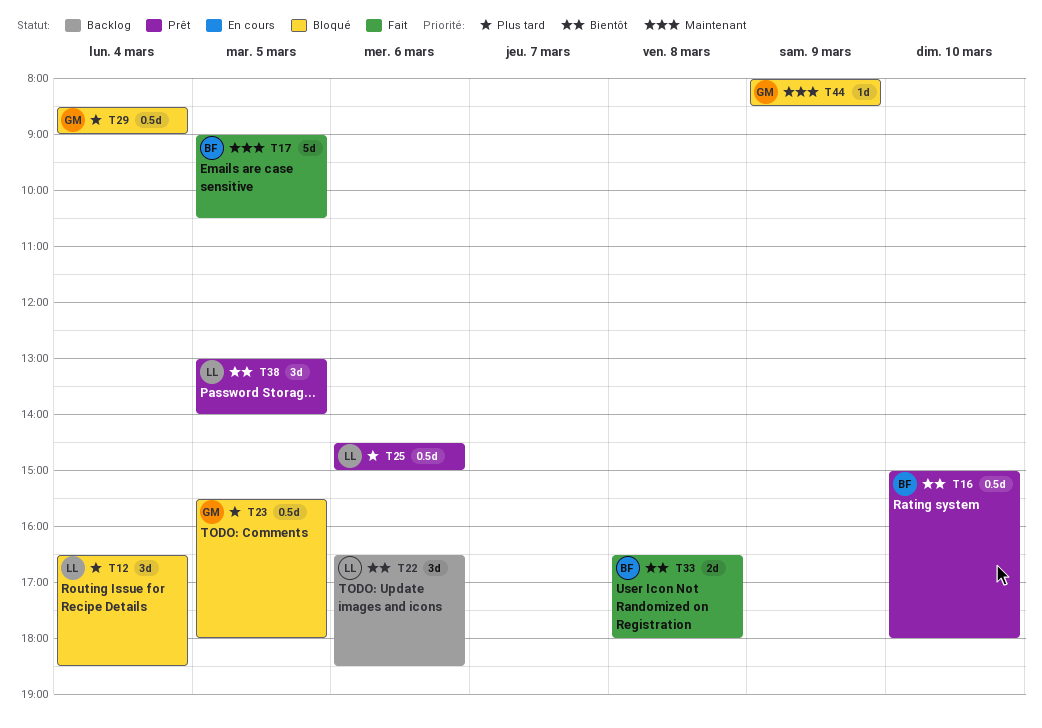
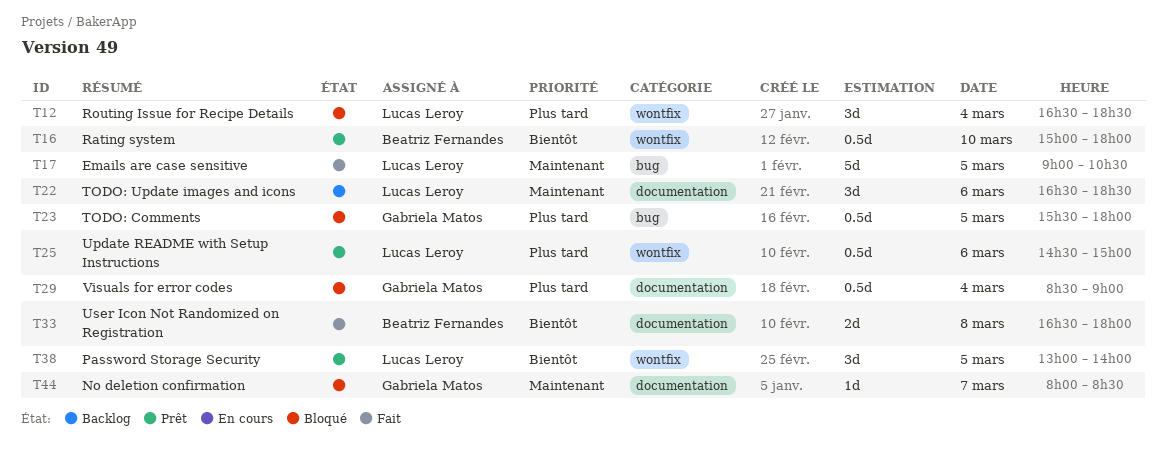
T17, owner: Beatriz Fernandes -> Lucas Leroy
T22, priority: Bientôt -> Maintenant
T44, day: Mar 9 -> Mar 7

